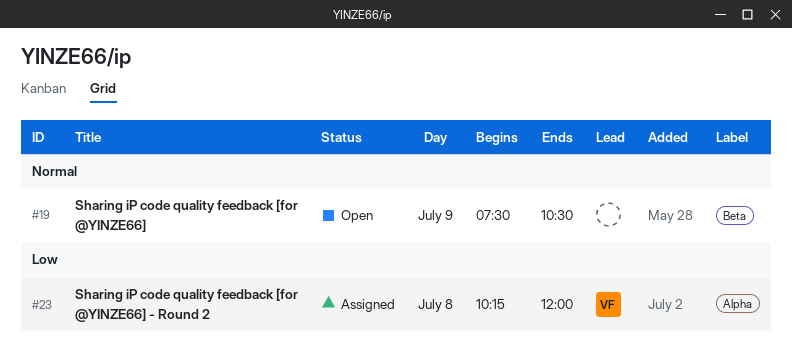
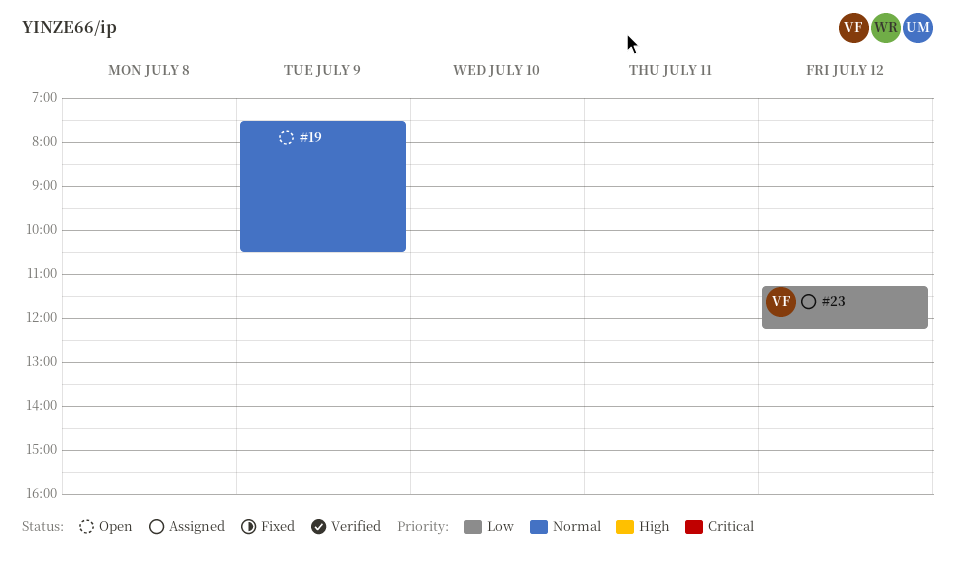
#23, day: Jul 8 -> Jul 12
#23, begins: 10:15 -> 11:15
#23, ends: 12:00 -> 12:15

